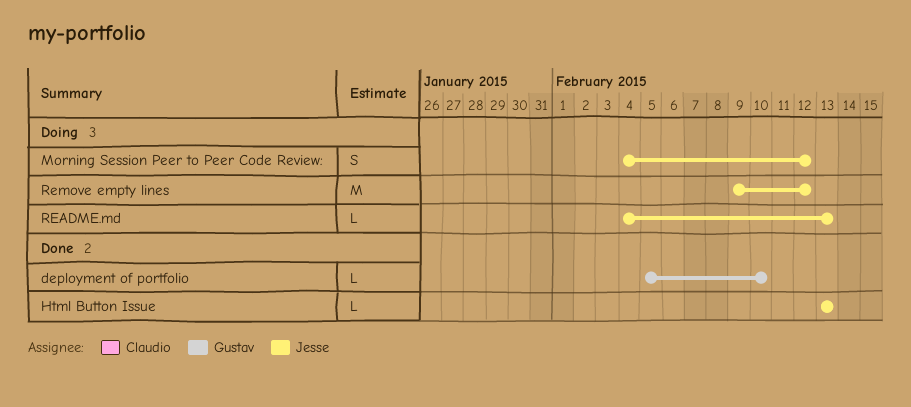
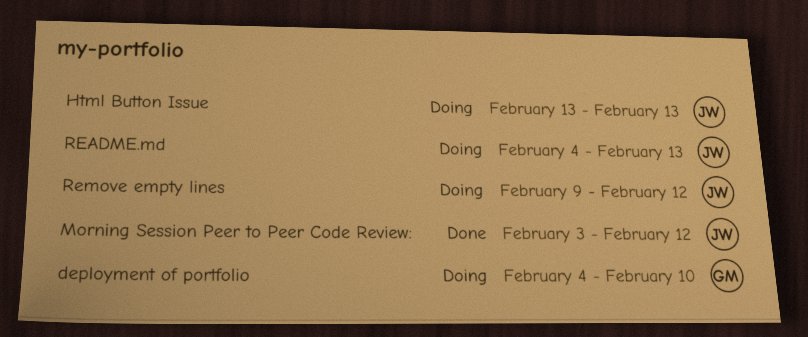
deployment of portfolio, status: Done -> Doing
deployment of portfolio, start: Feb 5 -> Feb 4
Html Button Issue, status: Done -> Doing
Morning Session Peer to Peer Code Review:, status: Doing -> Done
Morning Session Peer to Peer Code Review:, start: Feb 4 -> Feb 3

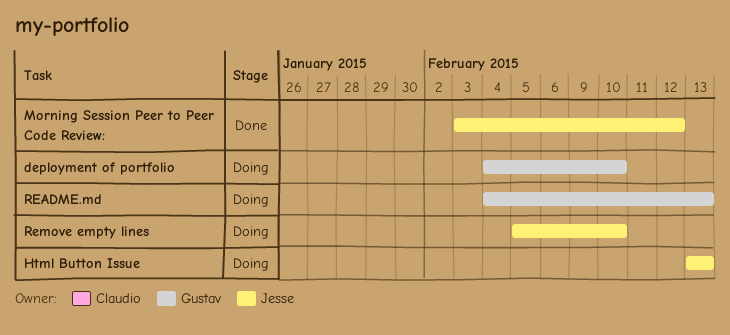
README.md, owner: Jesse -> Gustav
Remove empty lines, start: Feb 9 -> Feb 5
Remove empty lines, due: Feb 12 -> Feb 10

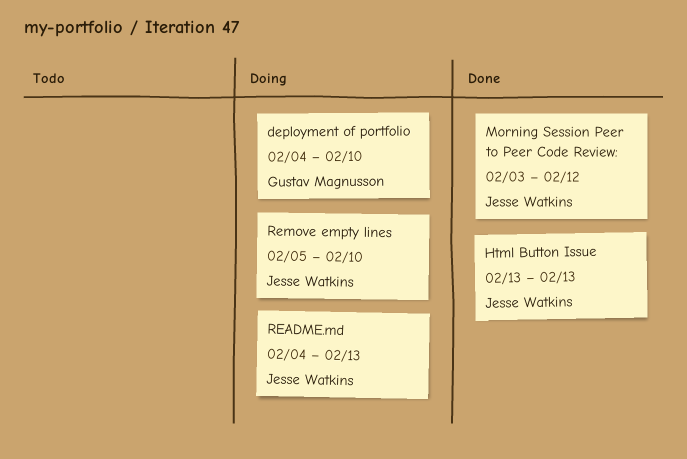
Html Button Issue, status: Doing -> Done
README.md, owner: Gustav Magnusson -> Jesse Watkins

